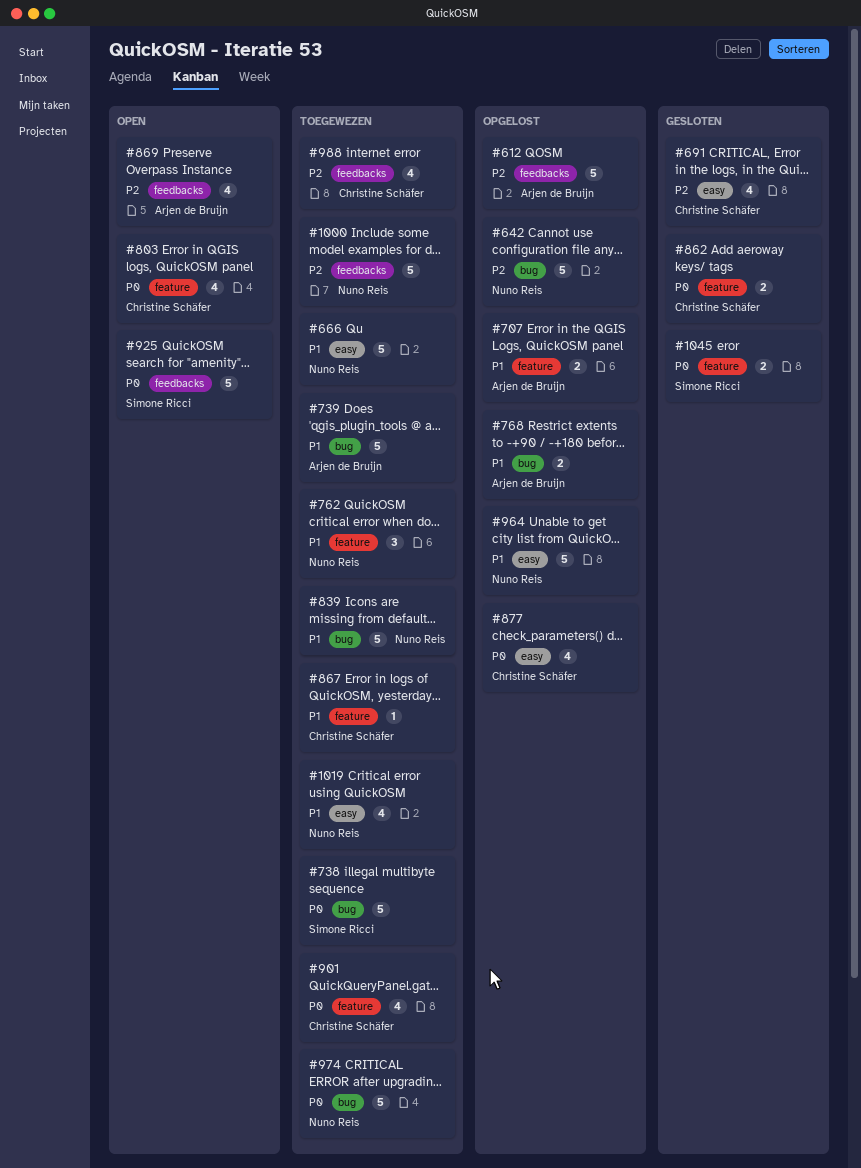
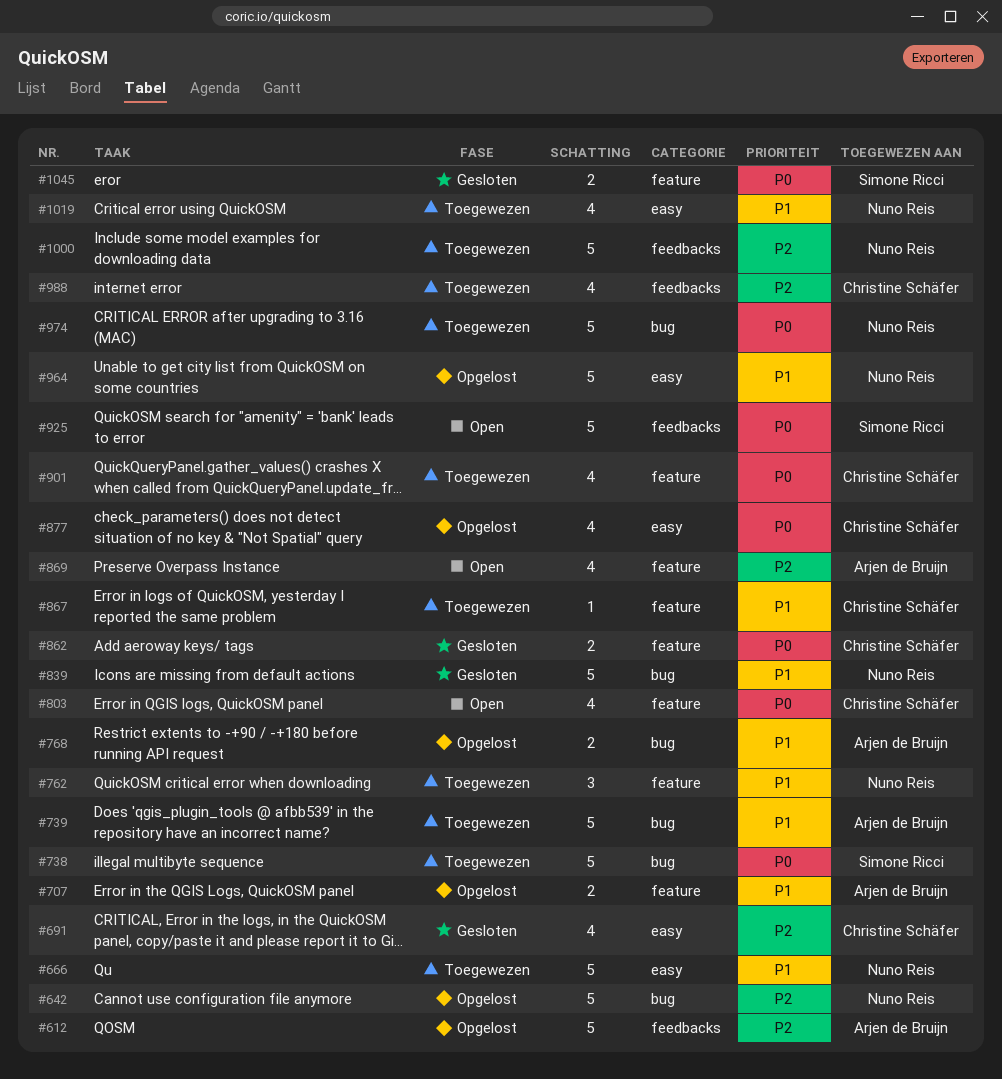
#839, status: Toegewezen -> Gesloten
#869, label: feedbacks -> feature

